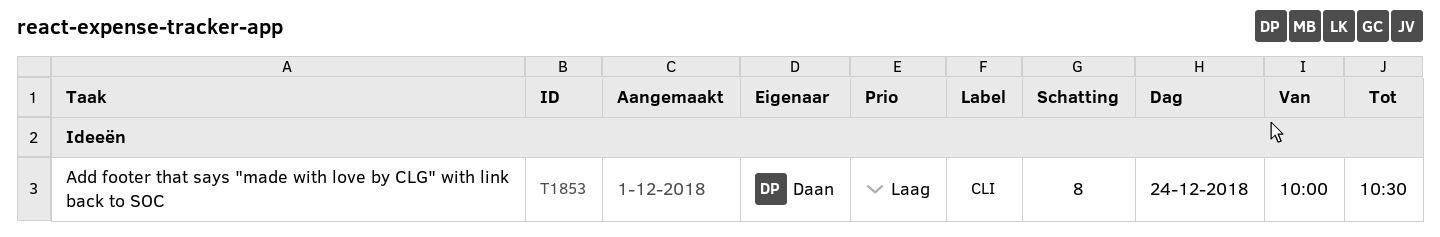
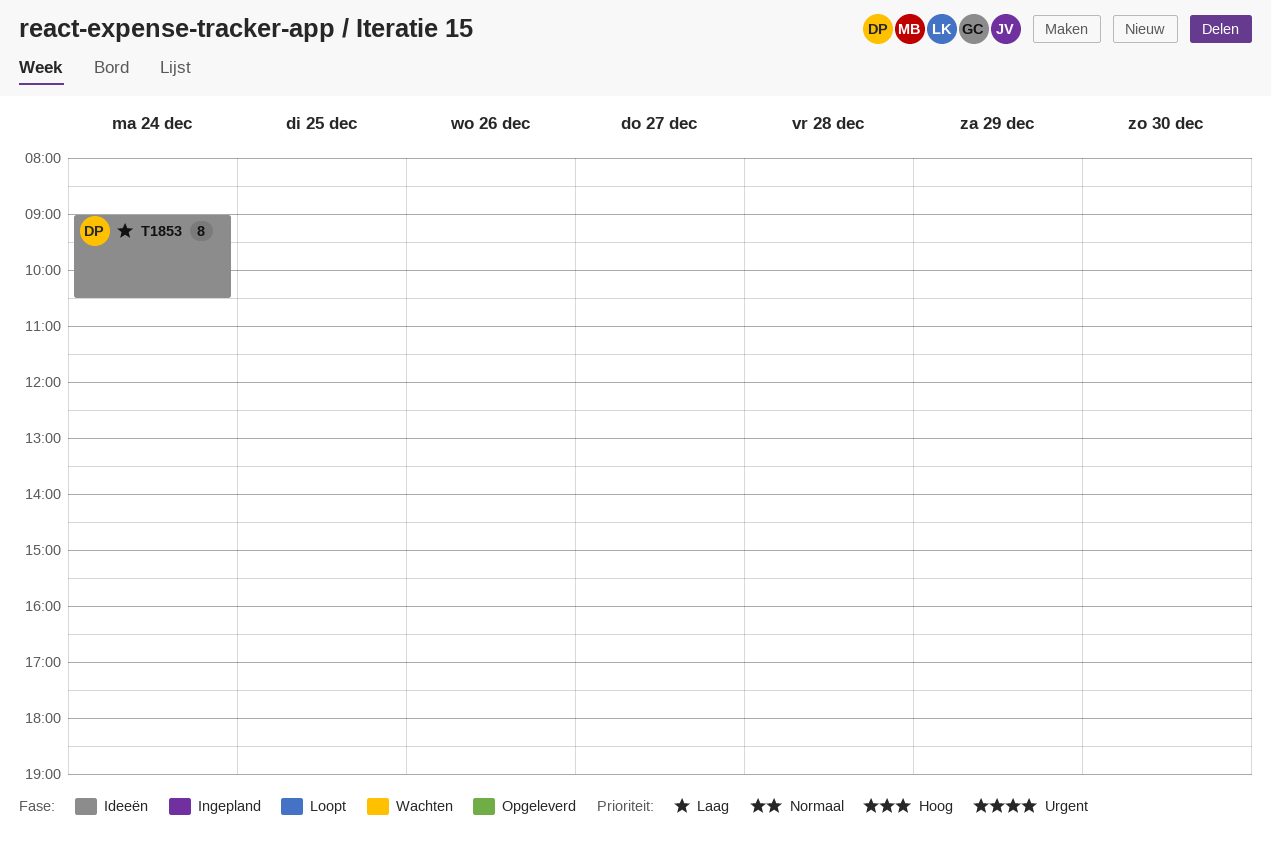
T1853, begins: 10:00 -> 09:00

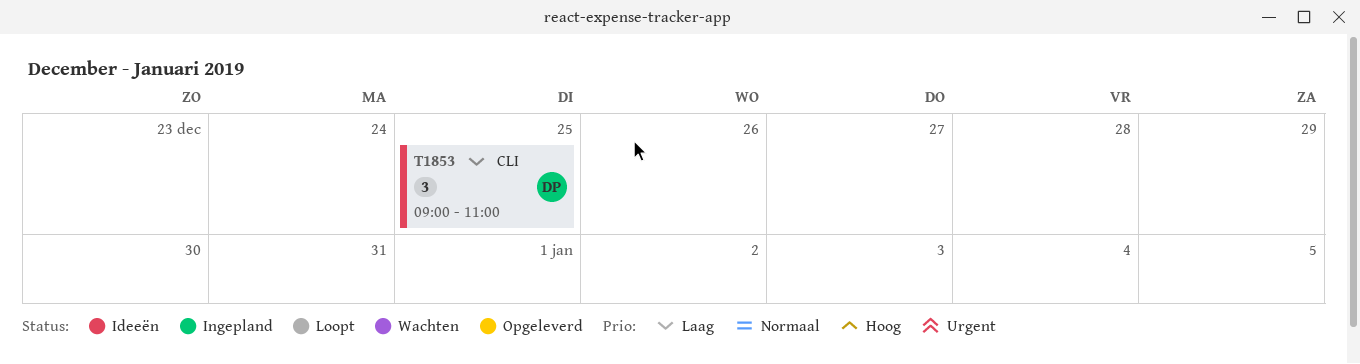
T1853, estimate: 8 -> 3
T1853, day: Dec 24 -> Dec 25
T1853, ends: 10:30 -> 11:00

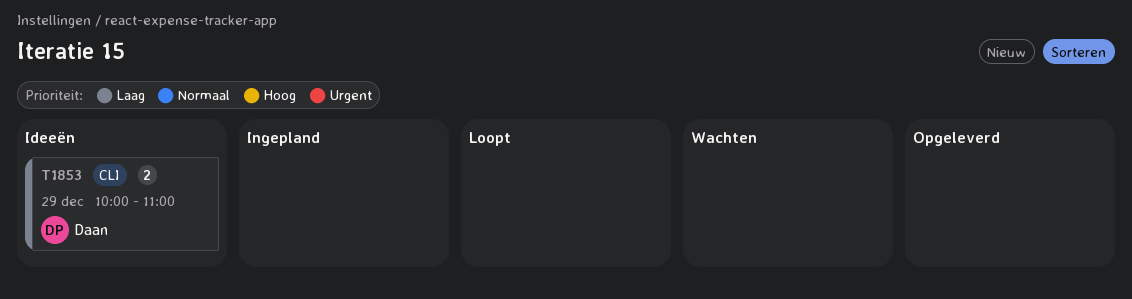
T1853, estimate: 3 -> 2
T1853, day: Dec 25 -> Dec 29
T1853, begins: 09:00 -> 10:00

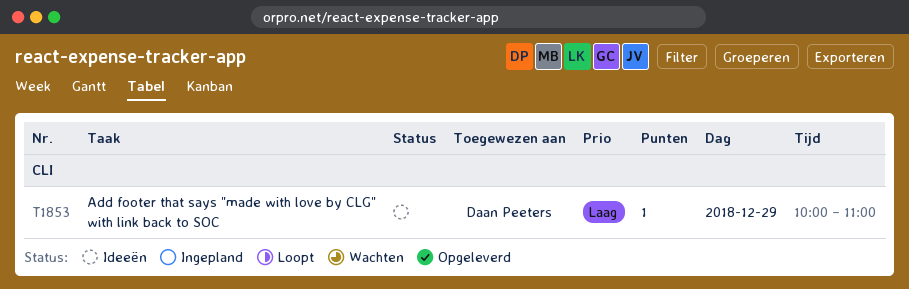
T1853, estimate: 2 -> 1

